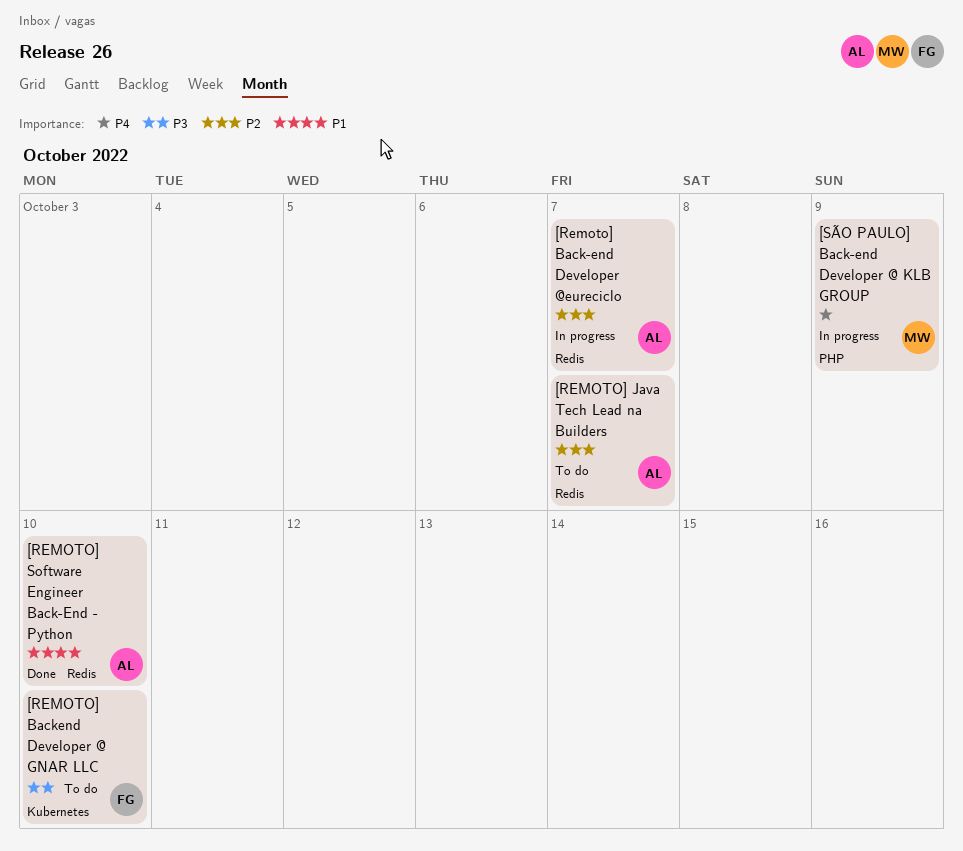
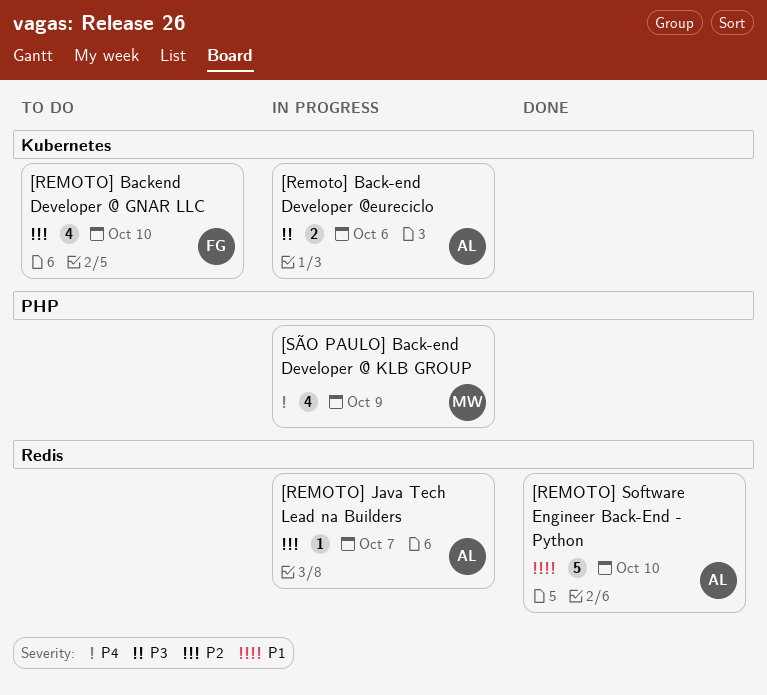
[Remoto] Back-end Developer @eureciclo, priority: P2 -> P3
[Remoto] Back-end Developer @eureciclo, label: Redis -> Kubernetes
[Remoto] Back-end Developer @eureciclo, due: Oct 7 -> Oct 6
[REMOTO] Backend Developer @ GNAR LLC, priority: P3 -> P2
[REMOTO] Java Tech Lead na Builders, status: To do -> In progress

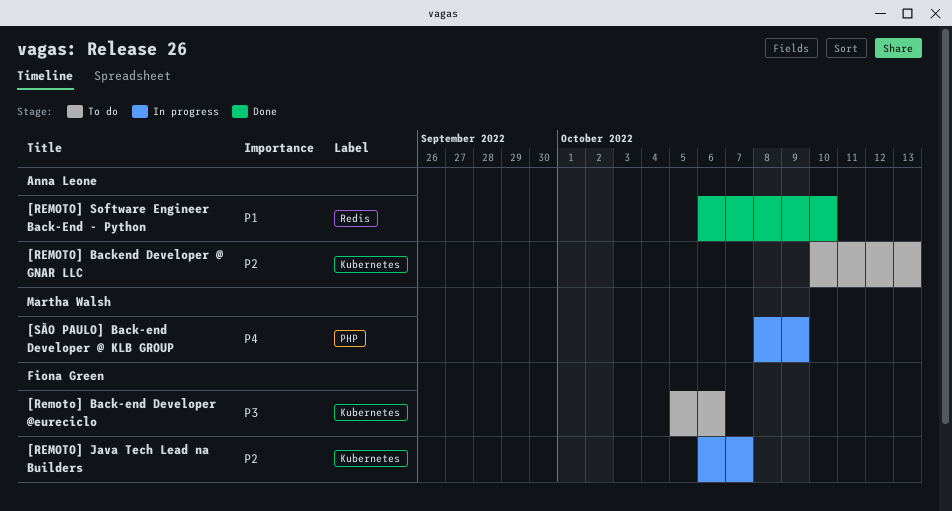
[Remoto] Back-end Developer @eureciclo, status: In progress -> To do
[Remoto] Back-end Developer @eureciclo, owner: Anna Leone -> Fiona Green
[REMOTO] Backend Developer @ GNAR LLC, owner: Fiona Green -> Anna Leone
[REMOTO] Backend Developer @ GNAR LLC, due: Oct 10 -> Oct 13
[REMOTO] Java Tech Lead na Builders, owner: Anna Leone -> Fiona Green
[REMOTO] Java Tech Lead na Builders, label: Redis -> Kubernetes

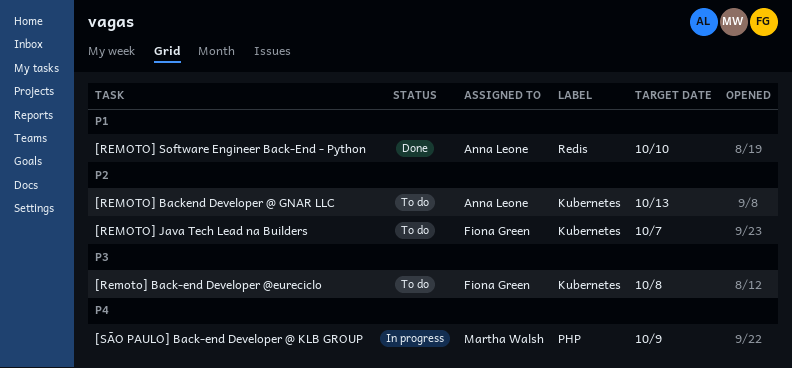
[Remoto] Back-end Developer @eureciclo, due: Oct 6 -> Oct 8
[REMOTO] Java Tech Lead na Builders, status: In progress -> To do

